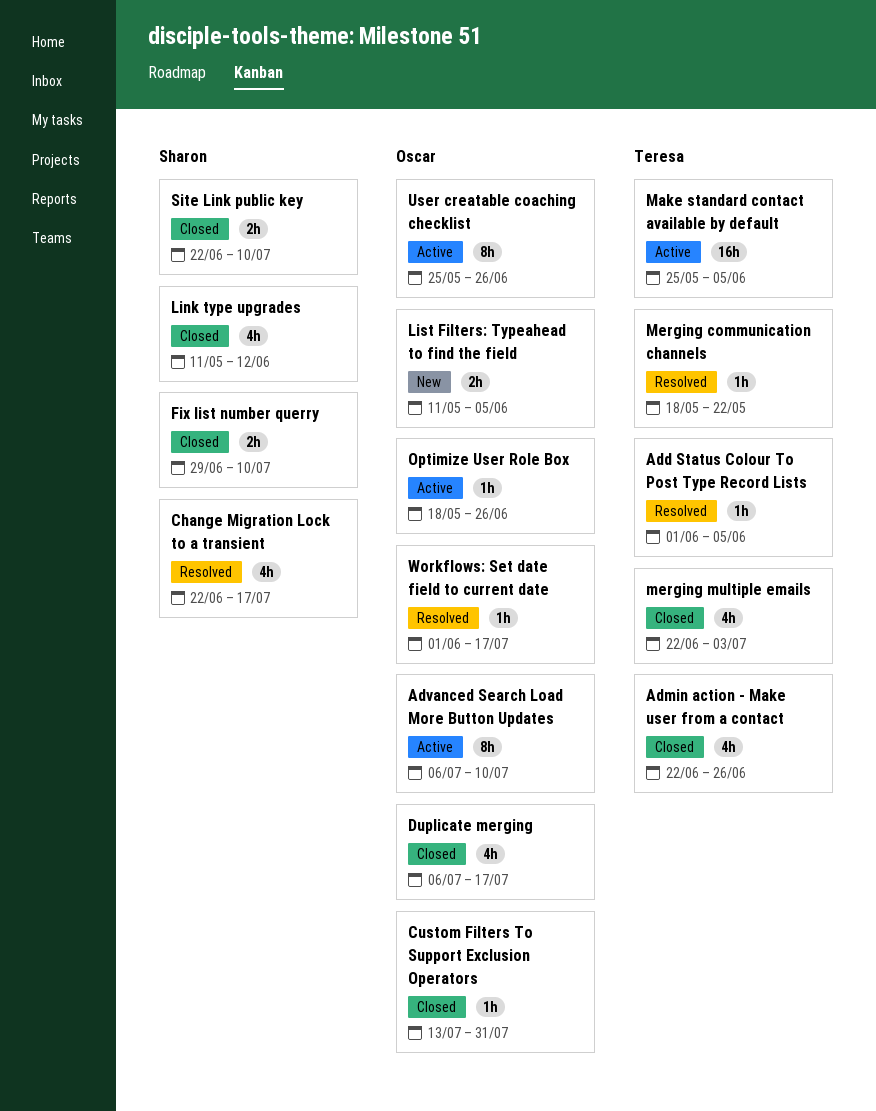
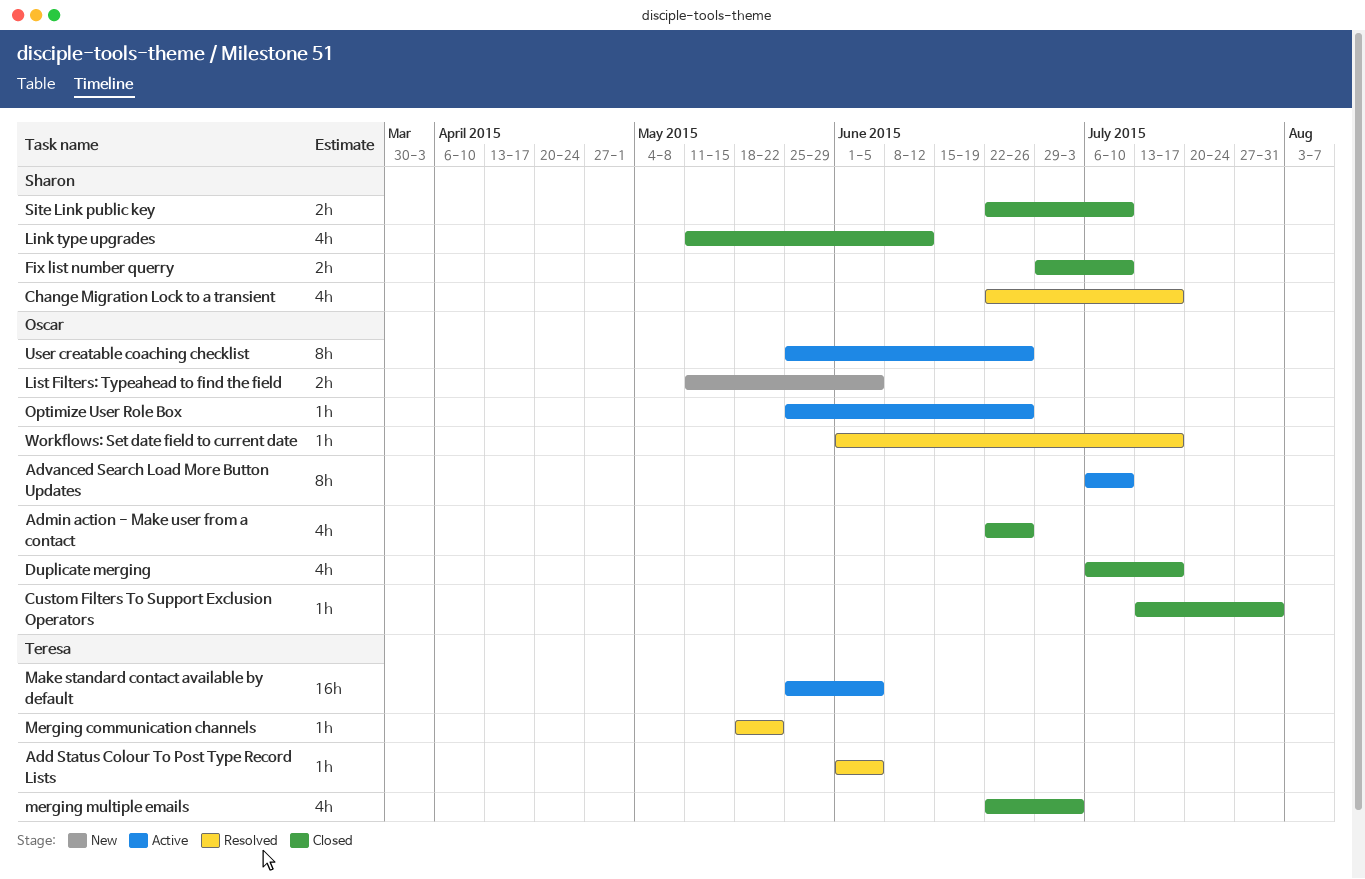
Admin action - Make user from a contact, owner: Teresa -> Oscar
Optimize User Role Box, start: May 18 -> May 25

